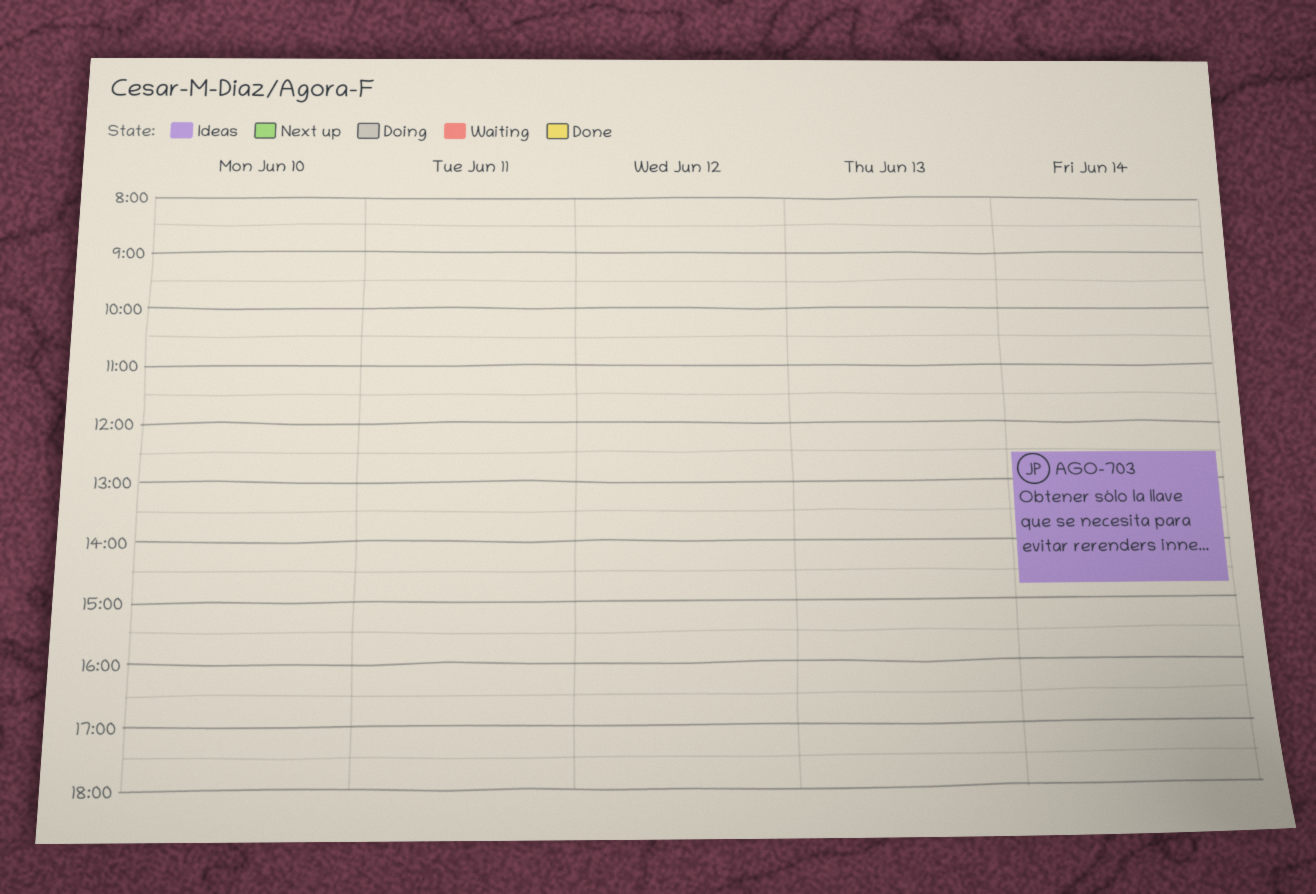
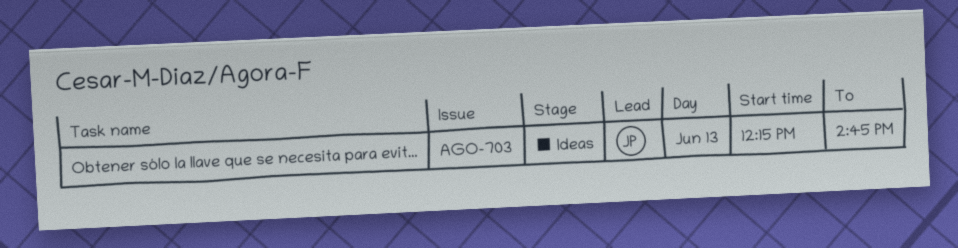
AGO-703, day: Jun 14 -> Jun 13
AGO-703, begins: 12:30 -> 12:15

